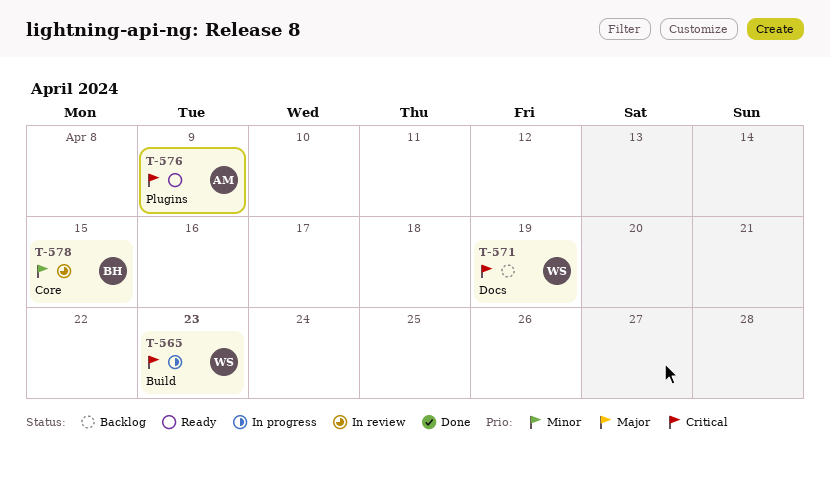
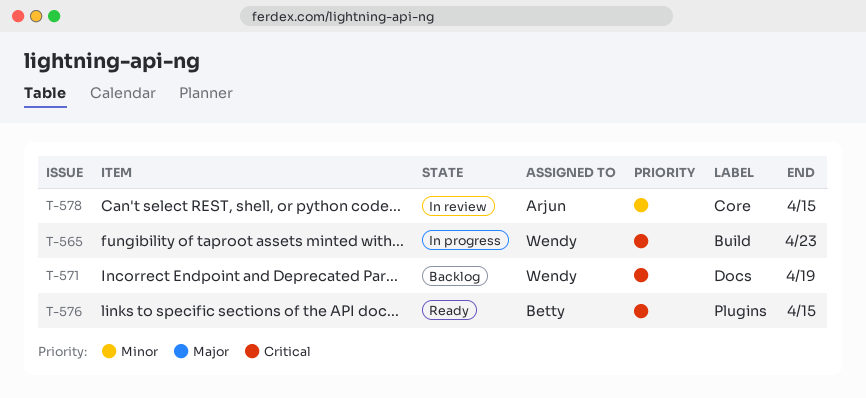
T-576, owner: Arjun -> Betty
T-576, due: Apr 9 -> Apr 15
T-578, owner: Betty -> Arjun

